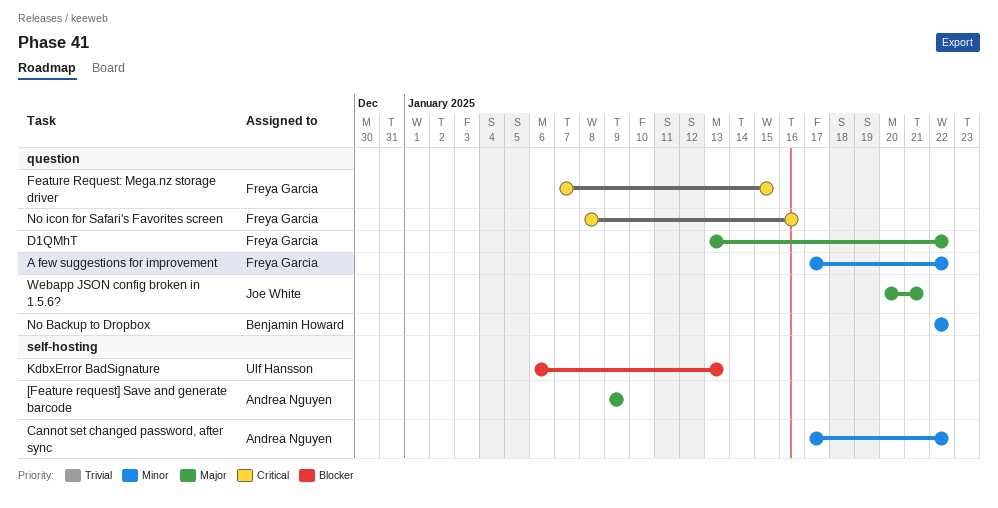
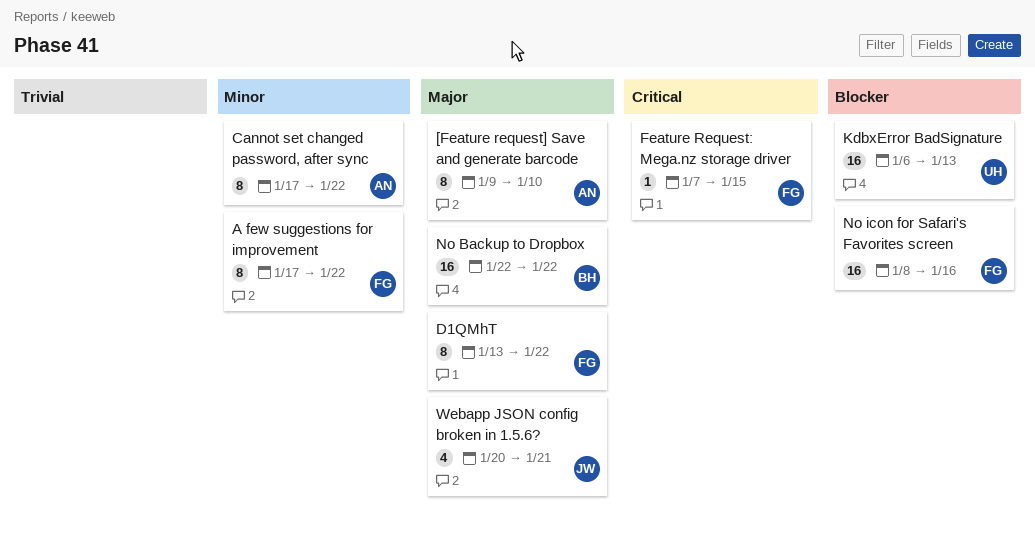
[Feature request] Save and generate barcode, due: Jan 9 -> Jan 10
No Backup to Dropbox, priority: Minor -> Major
No icon for Safari's Favorites screen, priority: Critical -> Blocker

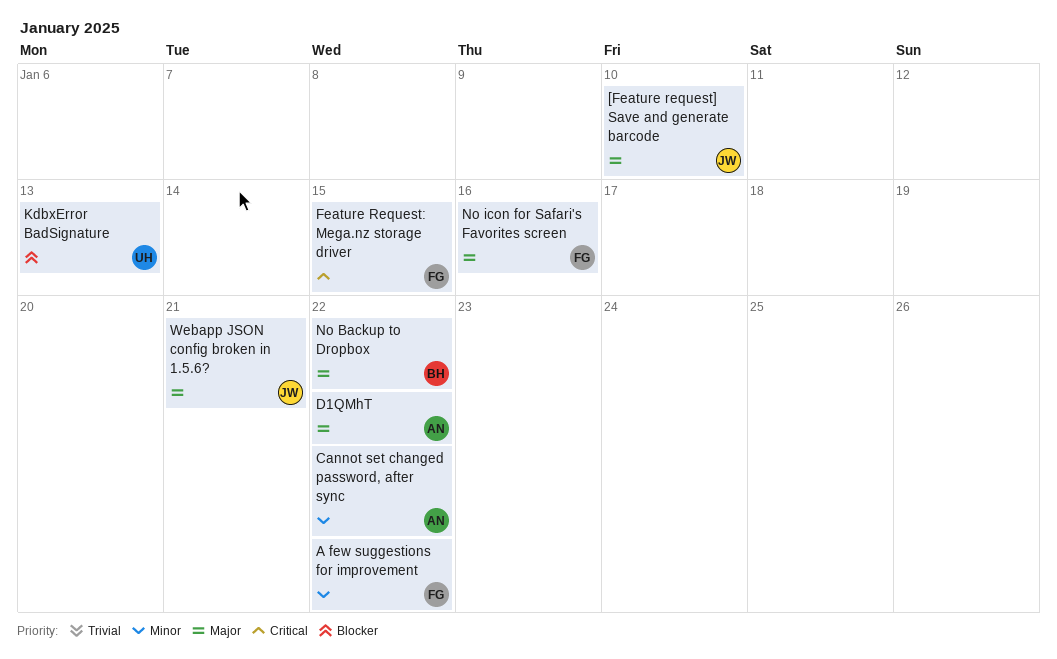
[Feature request] Save and generate barcode, owner: AN -> JW
D1QMhT, owner: FG -> AN
No icon for Safari's Favorites screen, priority: Blocker -> Major

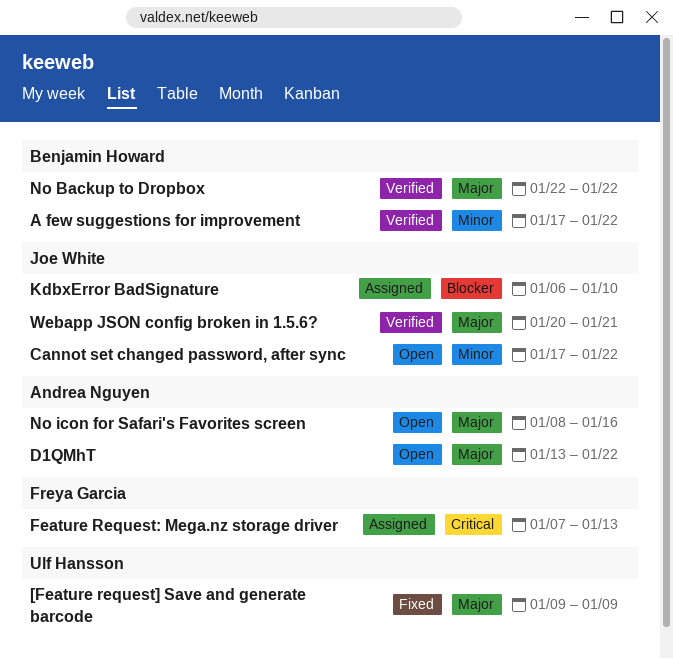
[Feature request] Save and generate barcode, owner: Joe White -> Ulf Hansson
[Feature request] Save and generate barcode, due: Jan 10 -> Jan 9
A few suggestions for improvement, owner: Freya Garcia -> Benjamin Howard
Cannot set changed password, after sync, owner: Andrea Nguyen -> Joe White
Feature Request: Mega.nz storage driver, due: Jan 15 -> Jan 13
KdbxError BadSignature, owner: Ulf Hansson -> Joe White
KdbxError BadSignature, due: Jan 13 -> Jan 10
No icon for Safari's Favorites screen, owner: Freya Garcia -> Andrea Nguyen

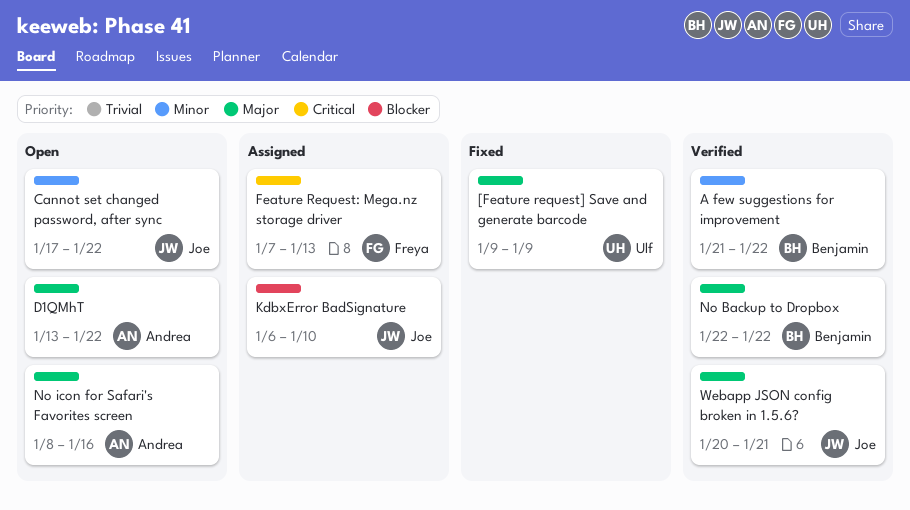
A few suggestions for improvement, start: Jan 17 -> Jan 21

